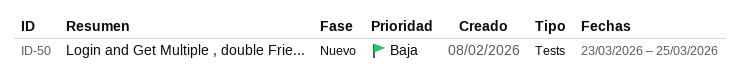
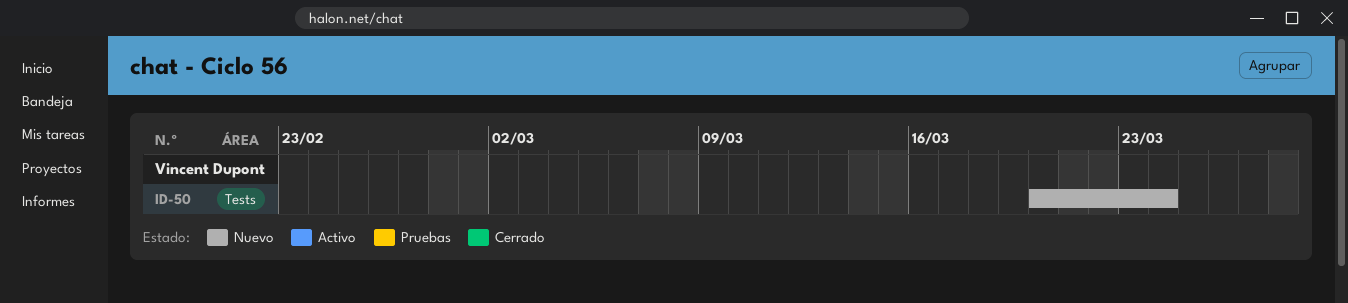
ID-50, start: Mar 23 -> Mar 20
ID-50, due: Mar 25 -> Mar 24

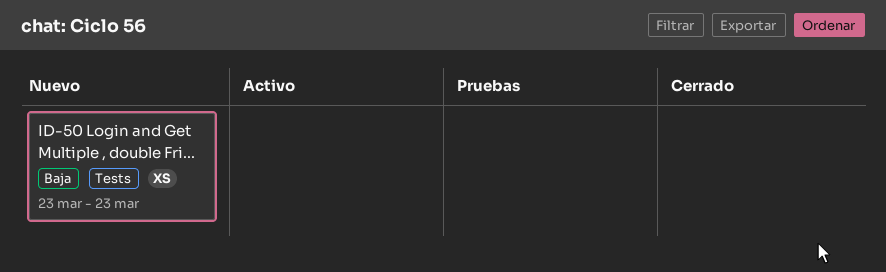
ID-50, start: Mar 20 -> Mar 23
ID-50, due: Mar 24 -> Mar 23

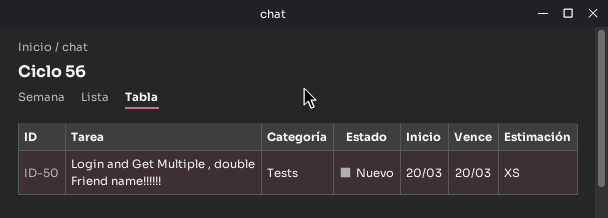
ID-50, start: Mar 23 -> Mar 20
ID-50, due: Mar 23 -> Mar 20

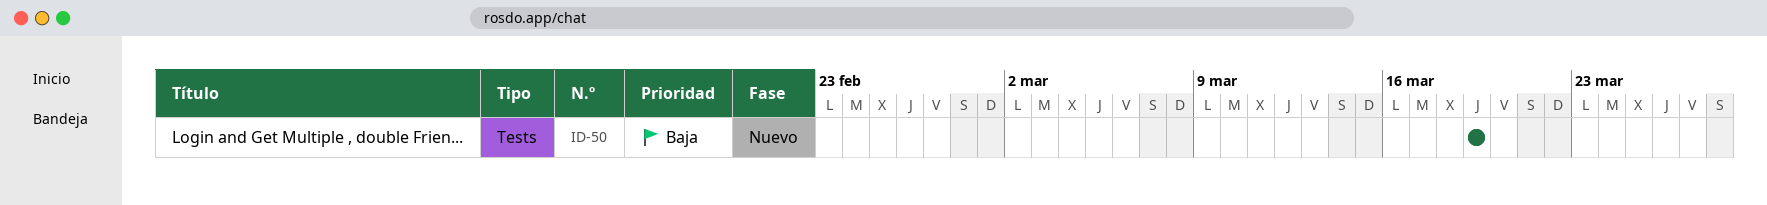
ID-50, start: Mar 20 -> Mar 19
ID-50, due: Mar 20 -> Mar 19

